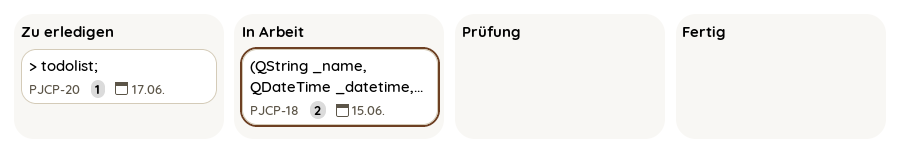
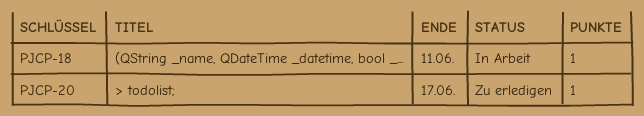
PJCP-18, estimate: 2 -> 1
PJCP-18, due: Jun 15 -> Jun 11

